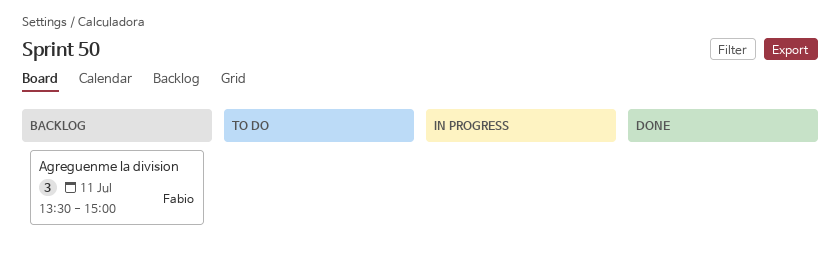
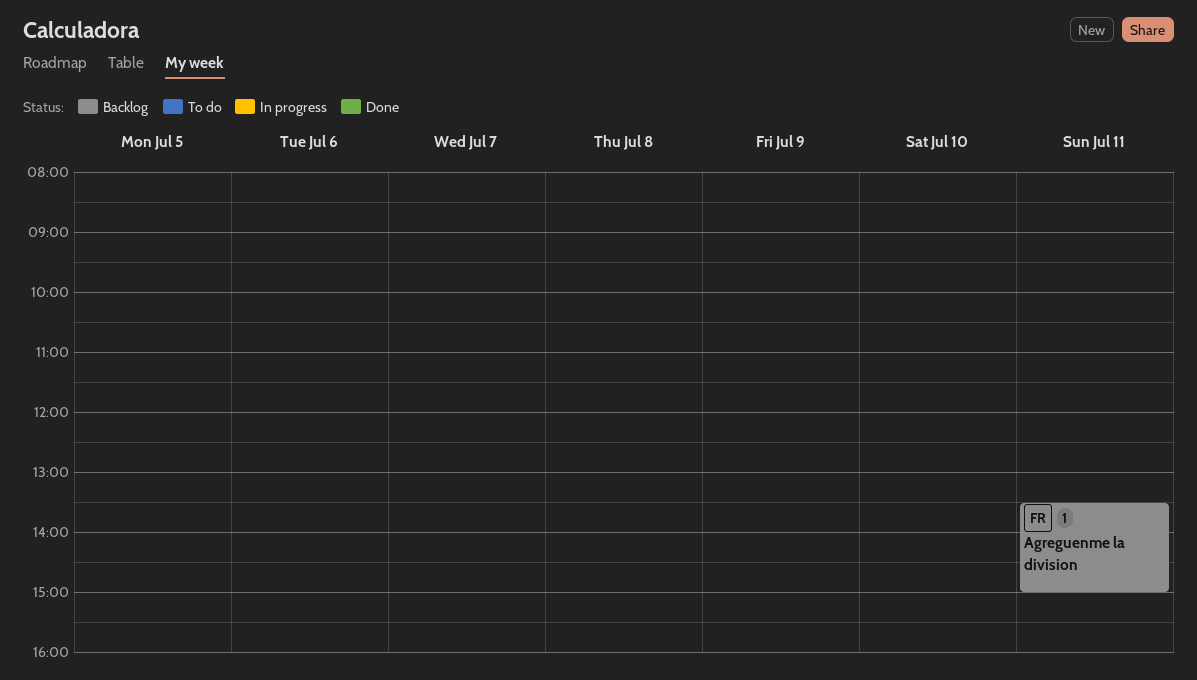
Agreguenme la division, estimate: 3 -> 1

